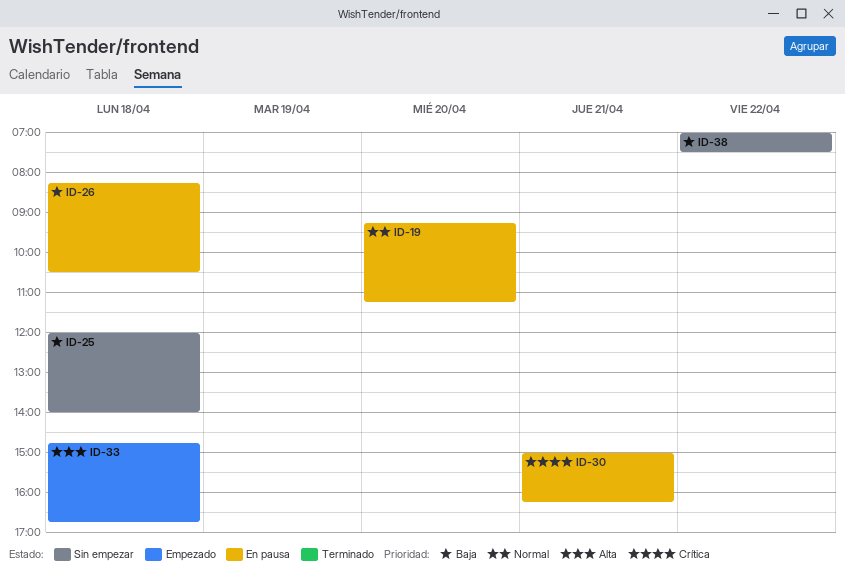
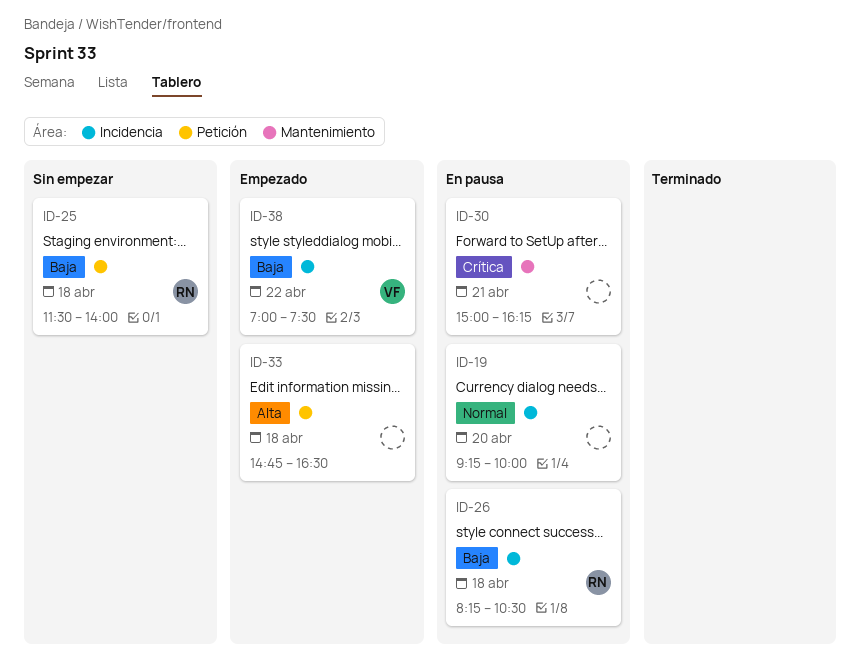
ID-19, ends: 11:15 -> 10:00
ID-25, begins: 12:00 -> 11:30
ID-33, ends: 16:45 -> 16:30
ID-38, status: Sin empezar -> Empezado

